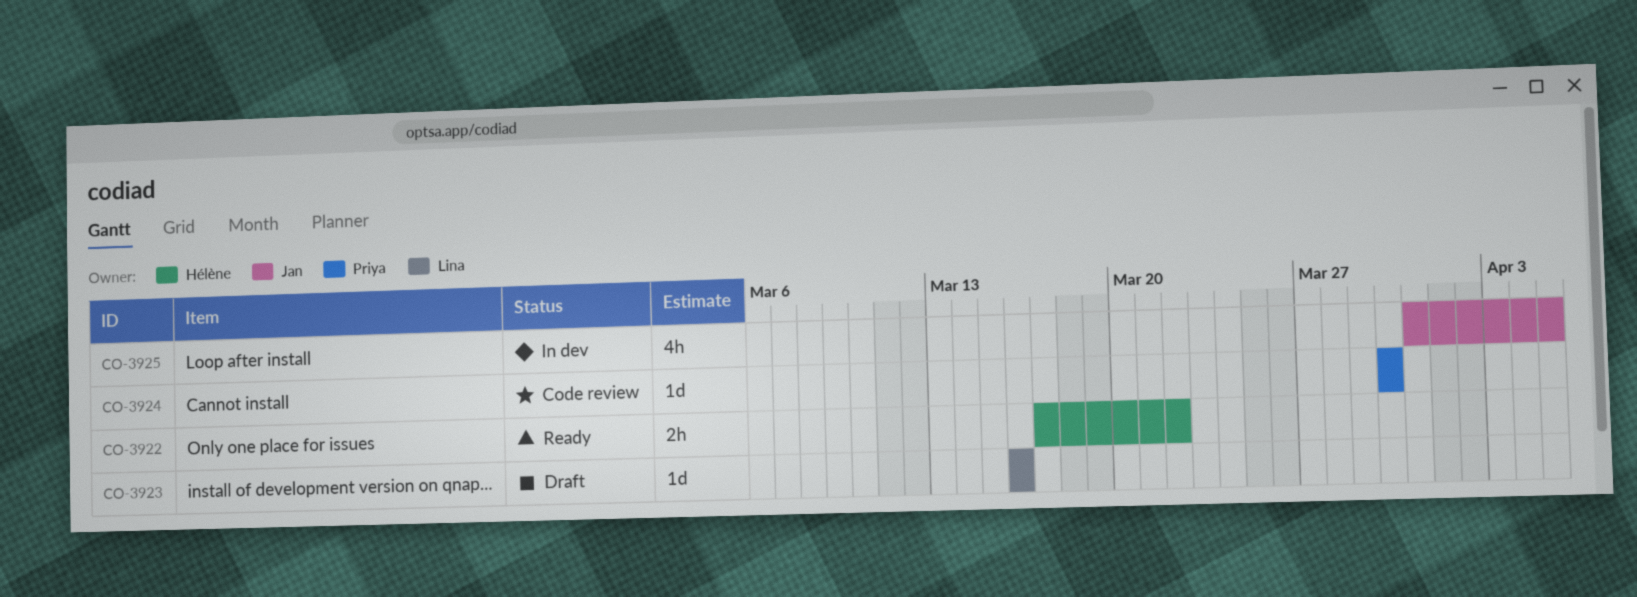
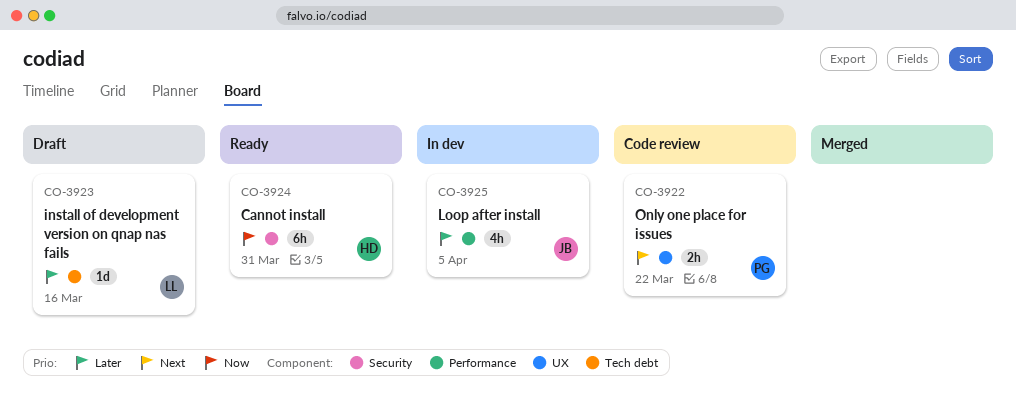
CO-3922, status: Ready -> Code review
CO-3922, owner: Hélène -> Priya
CO-3924, status: Code review -> Ready
CO-3924, owner: Priya -> Hélène
CO-3924, estimate: 1d -> 6h
CO-3924, due: Mar 30 -> Mar 31

